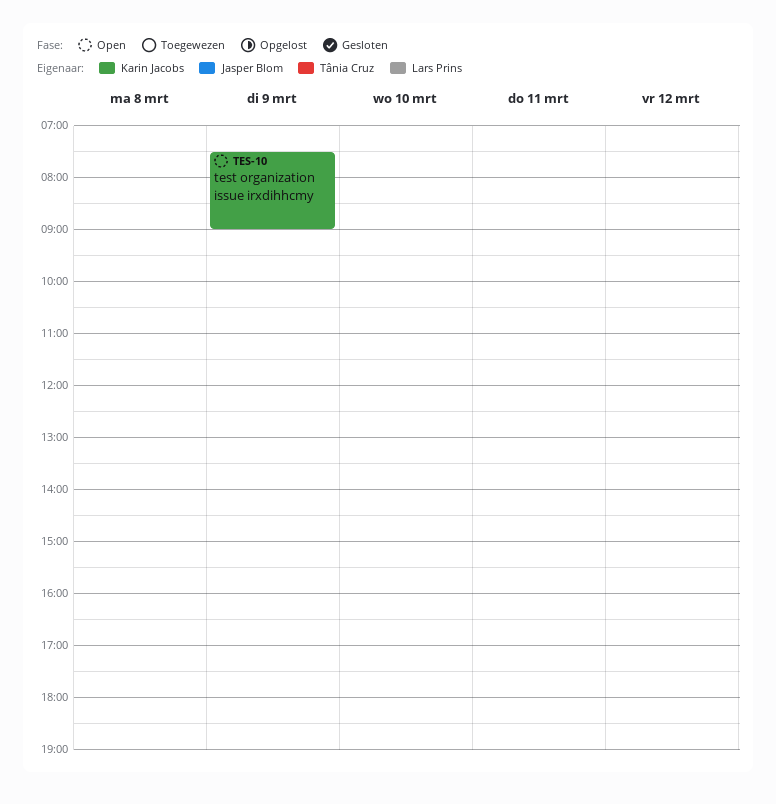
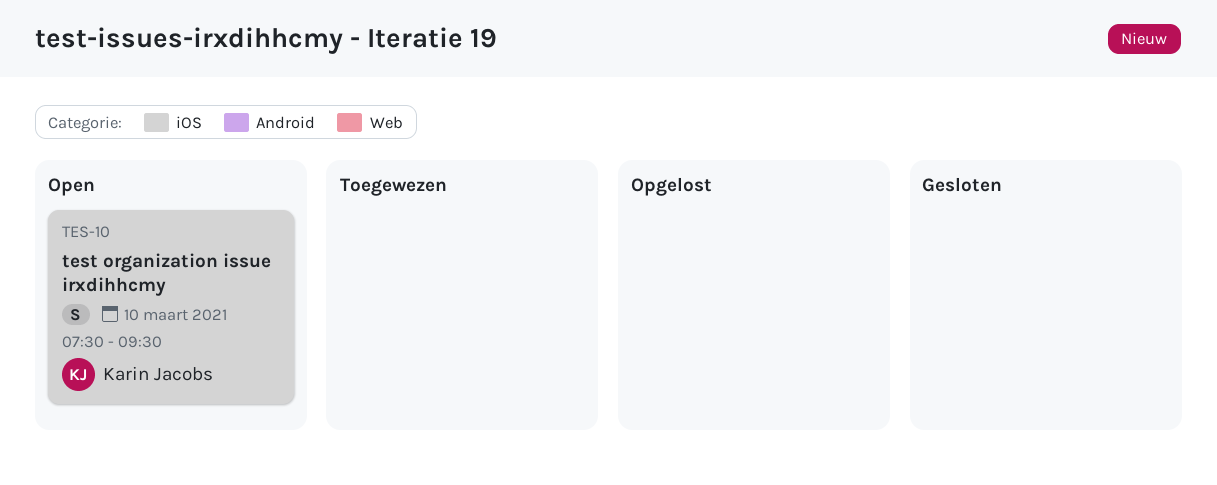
TES-10, day: Mar 9 -> Mar 10
TES-10, ends: 09:00 -> 09:30

